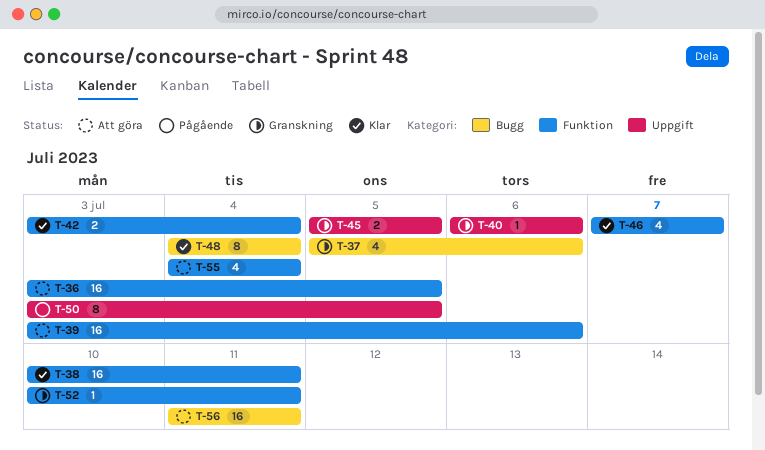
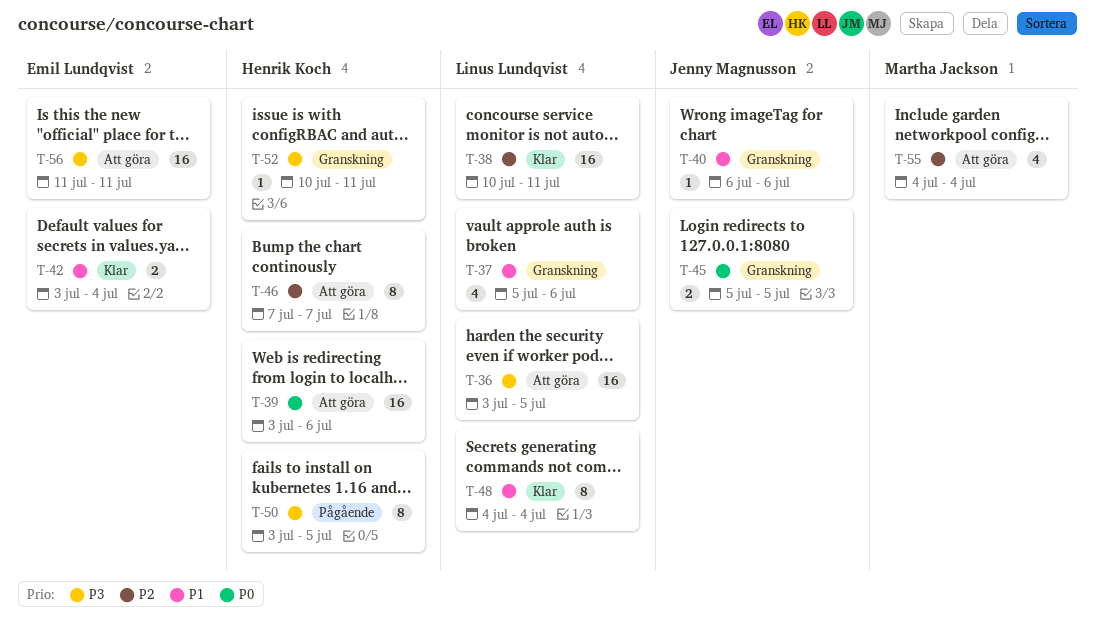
T-46, status: Klar -> Att göra
T-46, estimate: 4 -> 8

